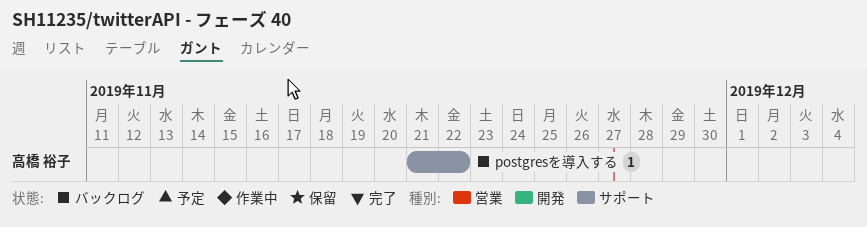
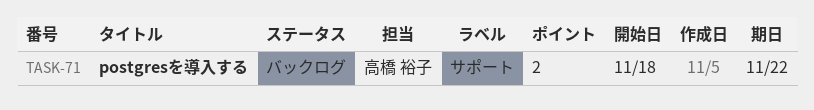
postgresを導入する, estimate: 1 -> 2
postgresを導入する, start: Nov 21 -> Nov 18

